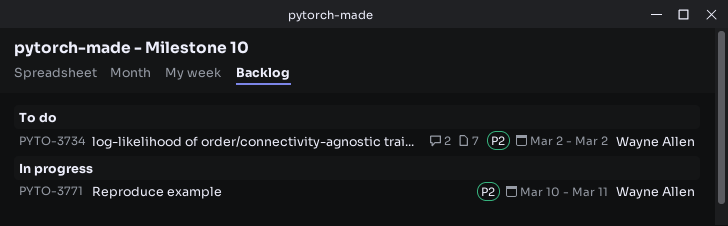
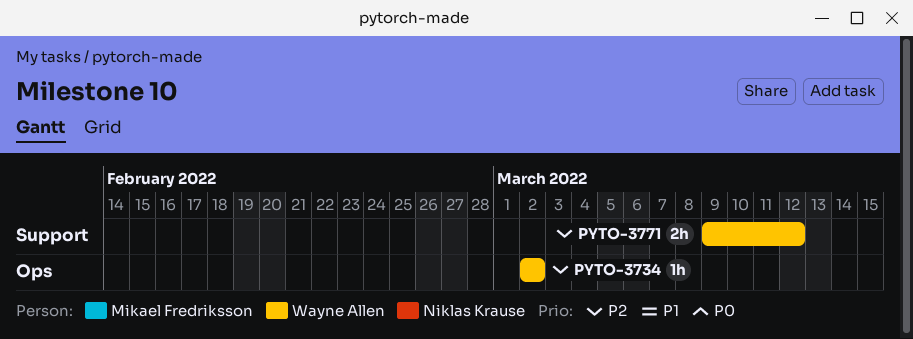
PYTO-3771, start: Mar 10 -> Mar 9
PYTO-3771, due: Mar 11 -> Mar 12

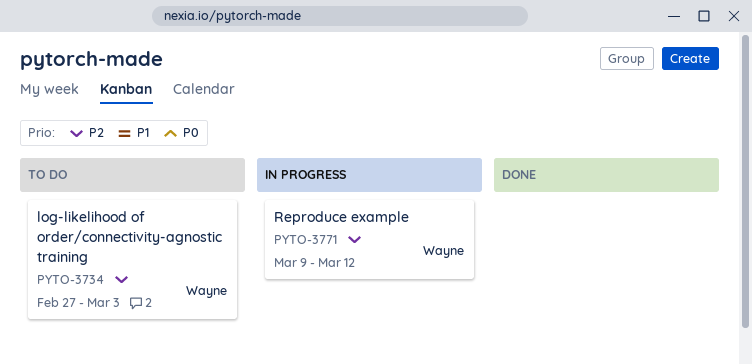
PYTO-3734, start: Mar 2 -> Feb 27
PYTO-3734, due: Mar 2 -> Mar 3

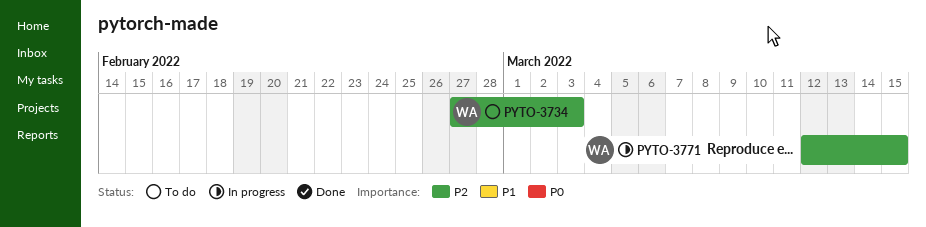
PYTO-3771, start: Mar 9 -> Mar 12
PYTO-3771, due: Mar 12 -> Mar 15

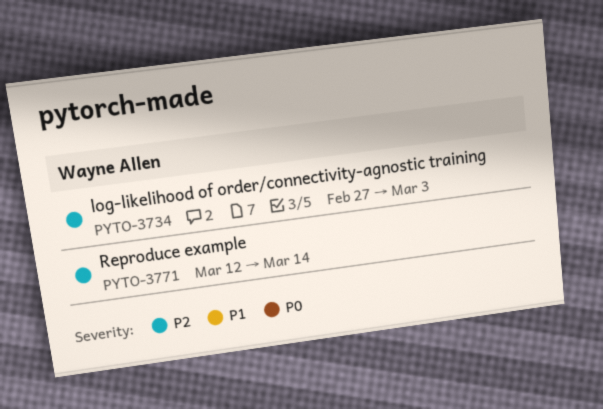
PYTO-3771, due: Mar 15 -> Mar 14

